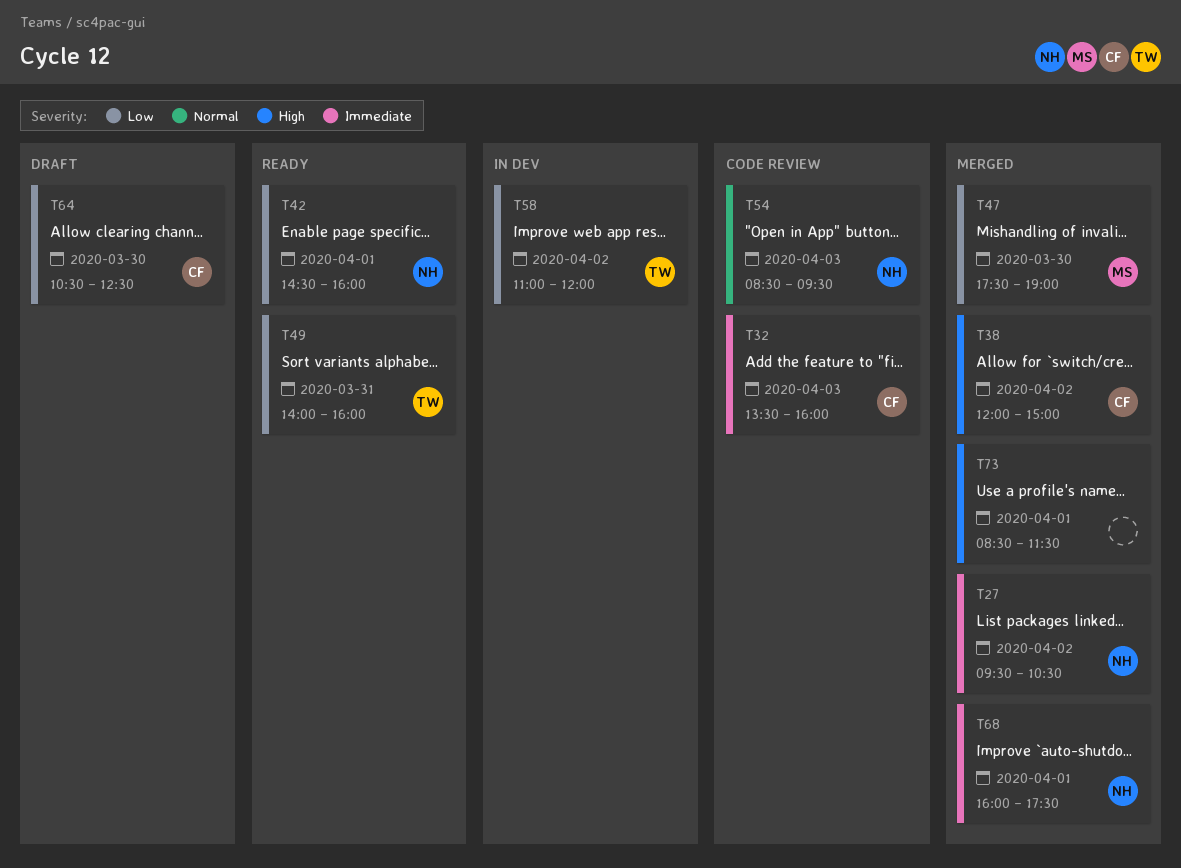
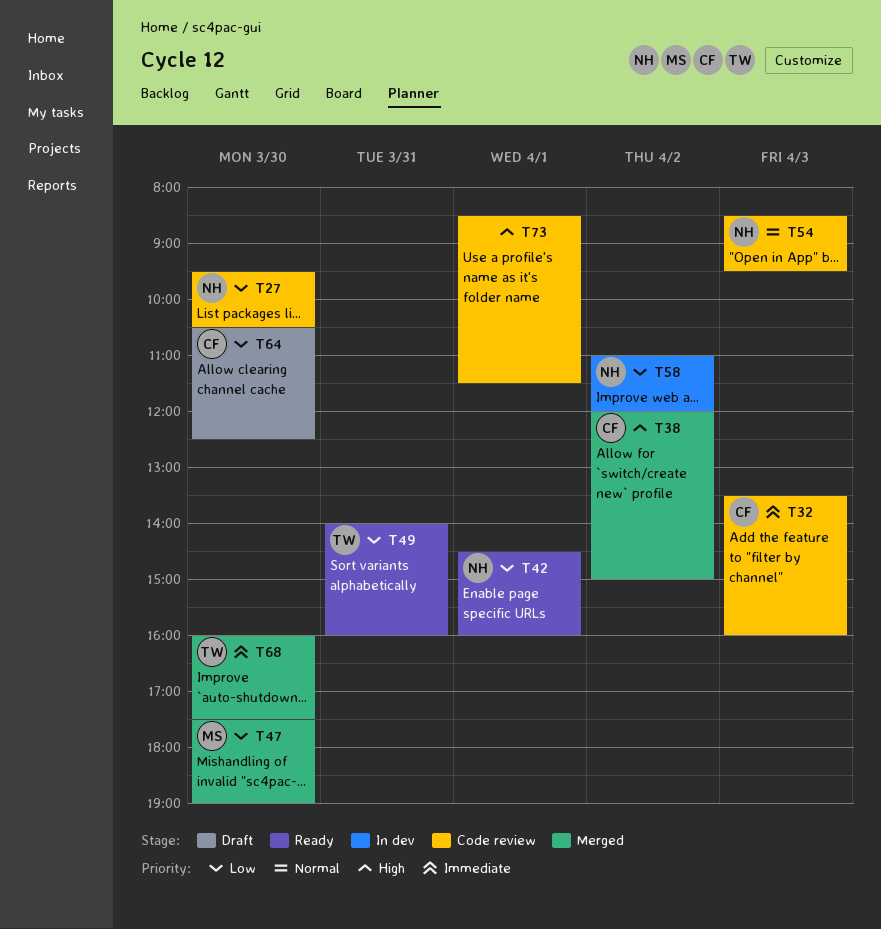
T27, status: Merged -> Code review
T27, priority: Immediate -> Low
T27, day: Apr 2 -> Mar 30
T58, owner: TW -> NH
T68, owner: NH -> TW
T68, day: Apr 1 -> Mar 30
T73, status: Merged -> Code review

